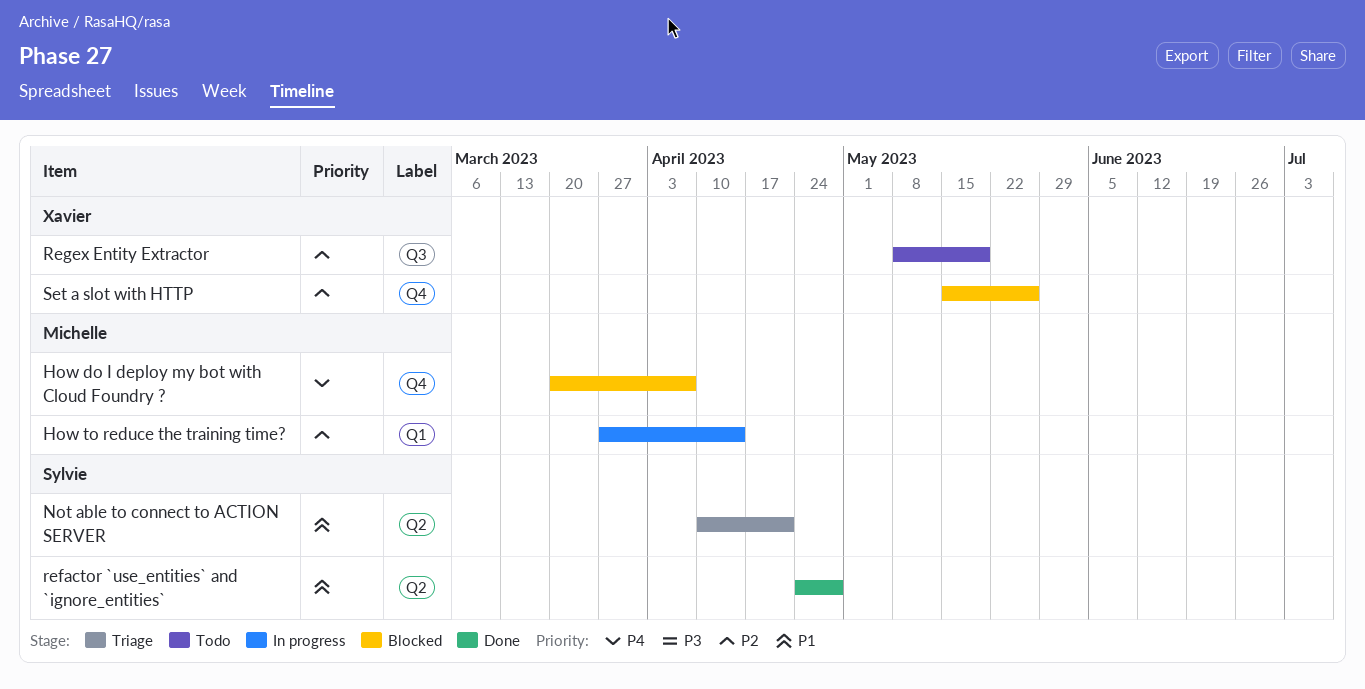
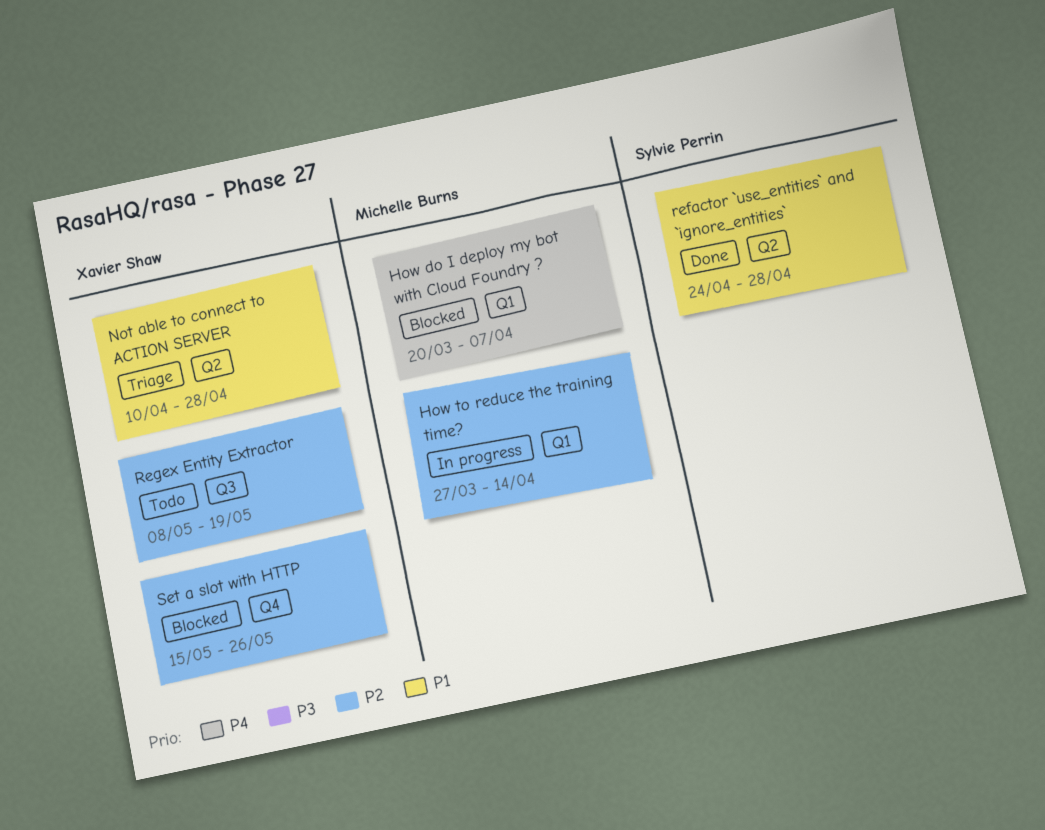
How do I deploy my bot with Cloud Foundry ?, label: Q4 -> Q1
Not able to connect to ACTION SERVER, owner: Sylvie Perrin -> Xavier Shaw
Not able to connect to ACTION SERVER, due: Apr 21 -> Apr 28

